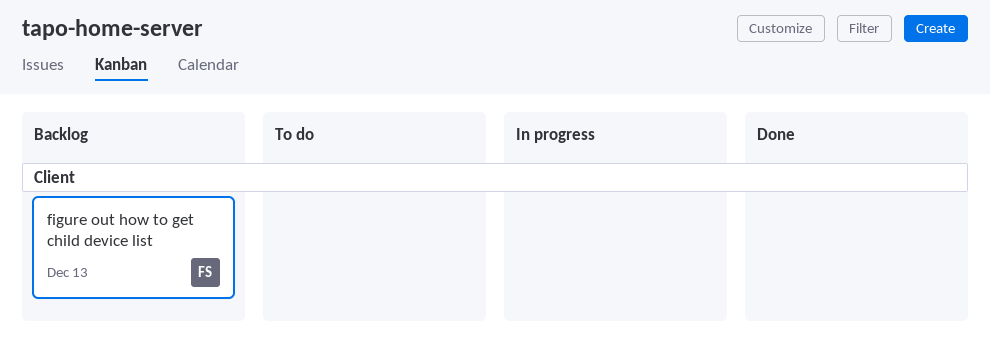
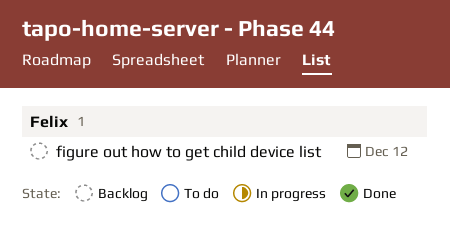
figure out how to get child device list, due: Dec 13 -> Dec 12

